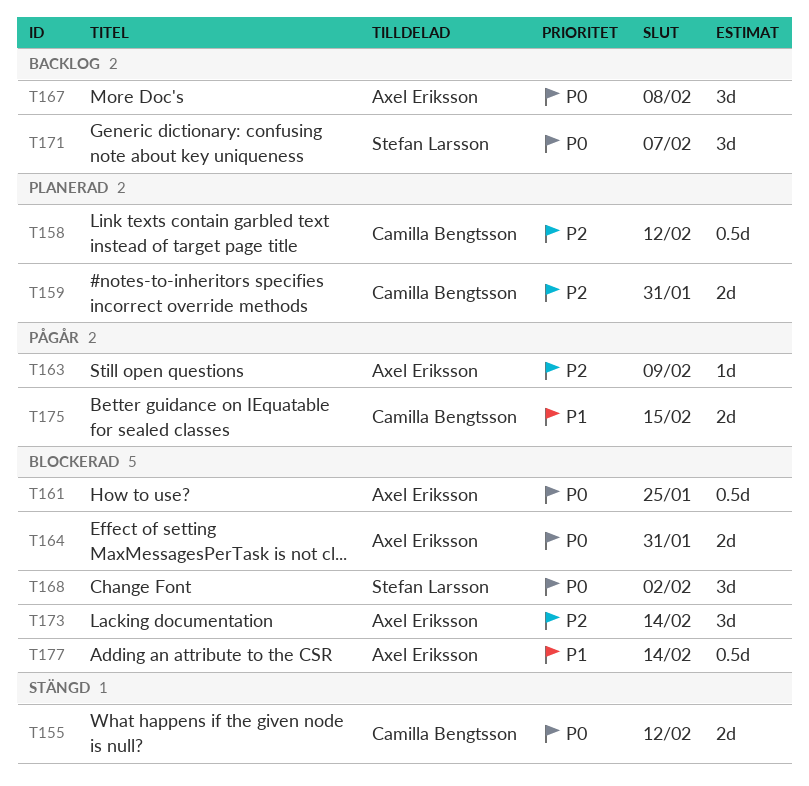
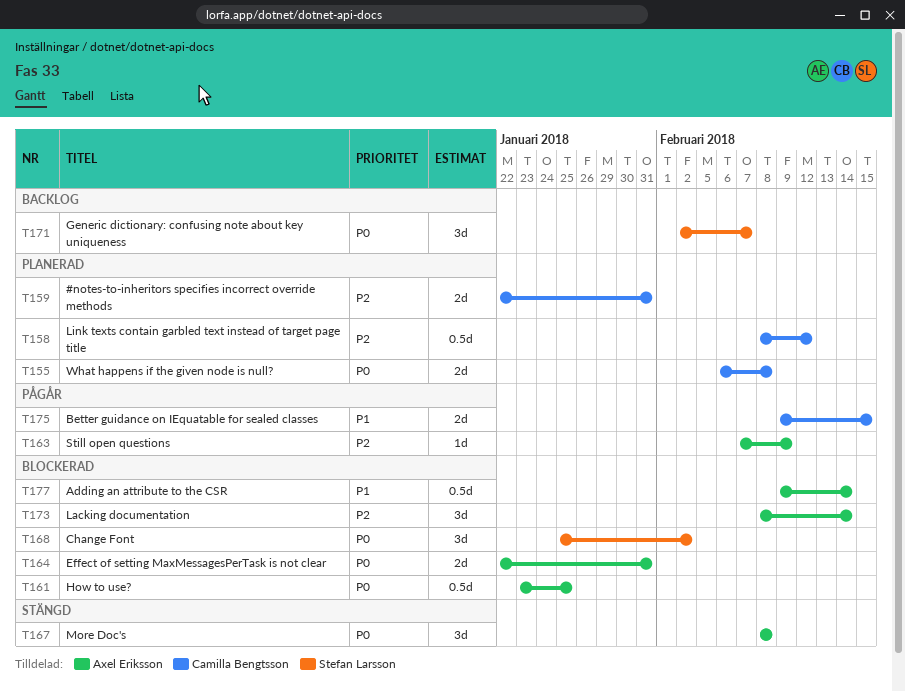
T155, status: Stängd -> Planerad
T155, due: Feb 12 -> Feb 8
T167, status: Backlog -> Stängd

